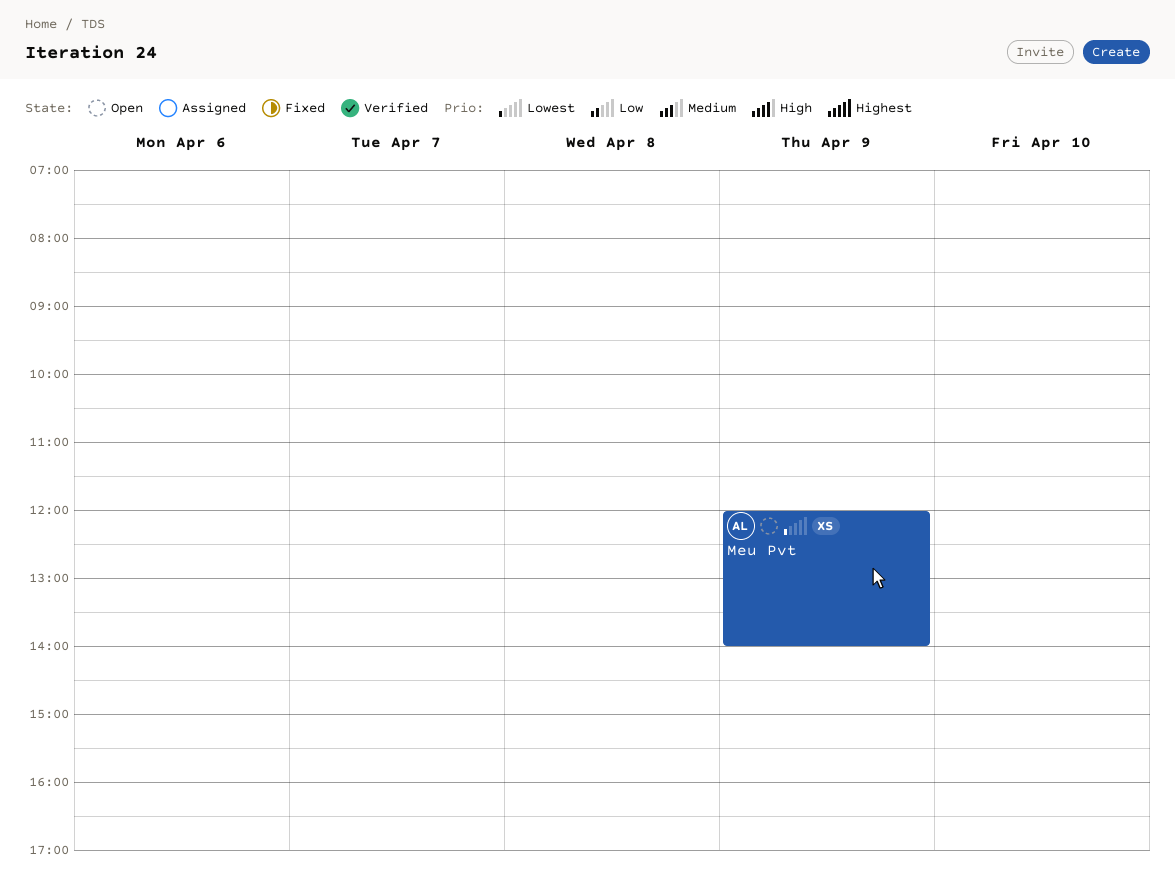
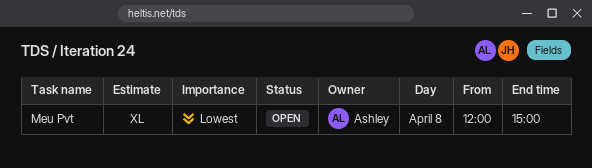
Meu Pvt, estimate: XS -> XL
Meu Pvt, day: Apr 9 -> Apr 8
Meu Pvt, ends: 14:00 -> 15:00

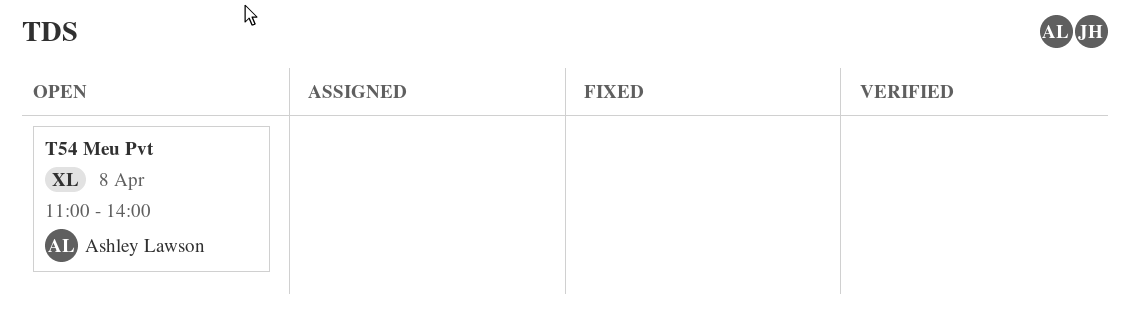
Meu Pvt, begins: 12:00 -> 11:00
Meu Pvt, ends: 15:00 -> 14:00

